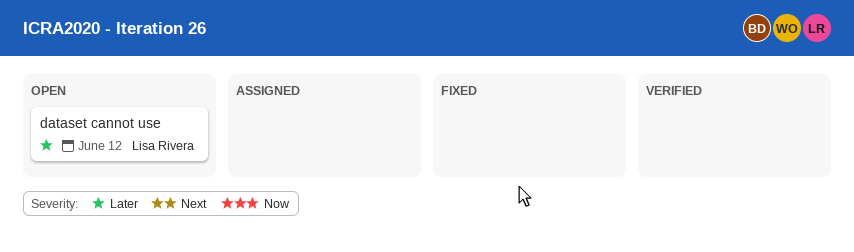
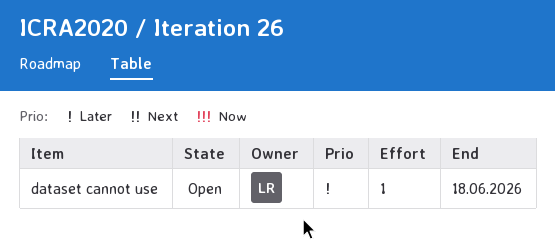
dataset cannot use, due: Jun 12 -> Jun 18

